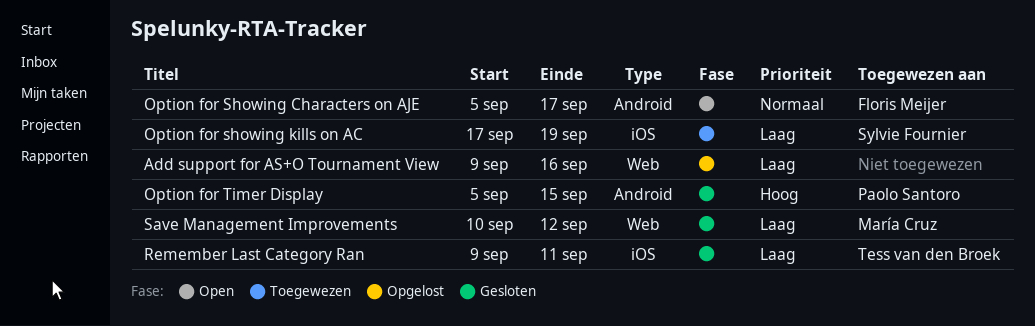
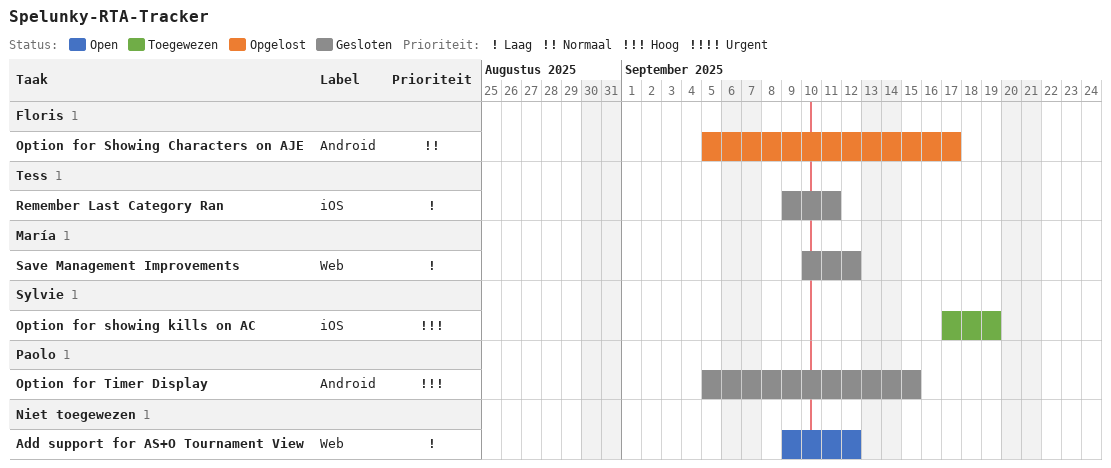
Add support for AS+O Tournament View, status: Opgelost -> Open
Add support for AS+O Tournament View, due: Sep 16 -> Sep 12
Option for Showing Characters on AJE, status: Open -> Opgelost
Option for showing kills on AC, priority: Laag -> Hoog

